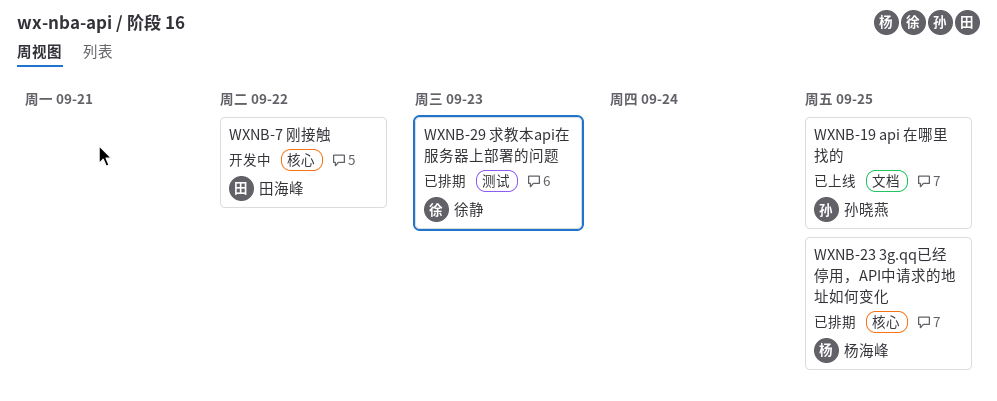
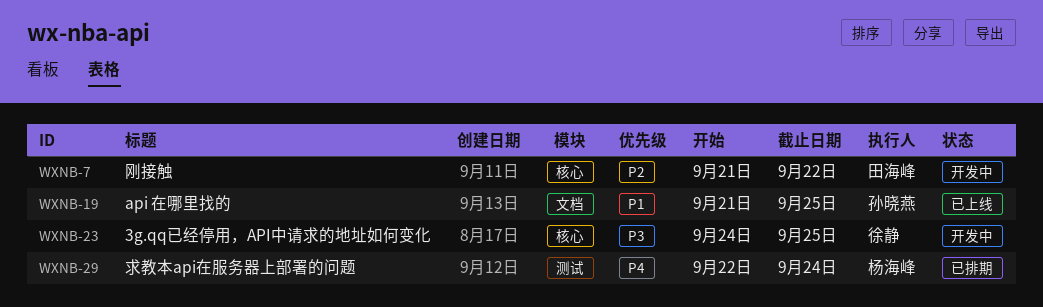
WXNB-23, status: 已排期 -> 开发中
WXNB-23, owner: 杨海峰 -> 徐静
WXNB-29, owner: 徐静 -> 杨海峰
WXNB-29, due: Sep 23 -> Sep 24

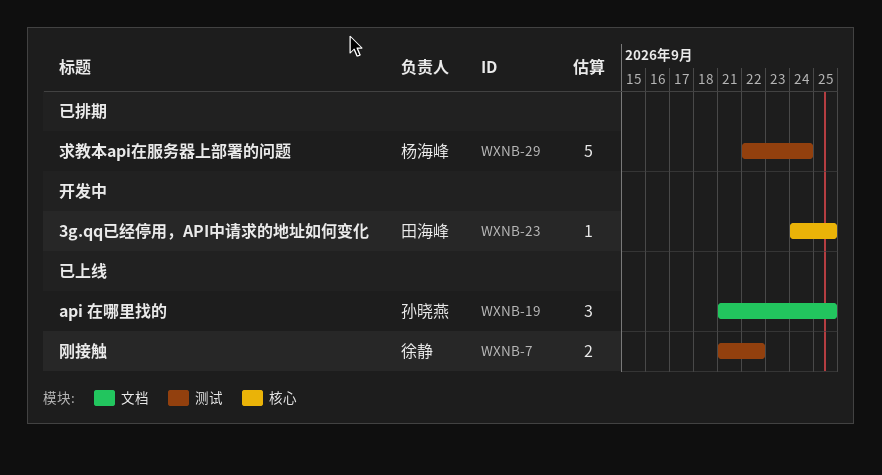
WXNB-7, status: 开发中 -> 已上线
WXNB-7, owner: 田海峰 -> 徐静
WXNB-7, label: 核心 -> 测试
WXNB-23, owner: 徐静 -> 田海峰

